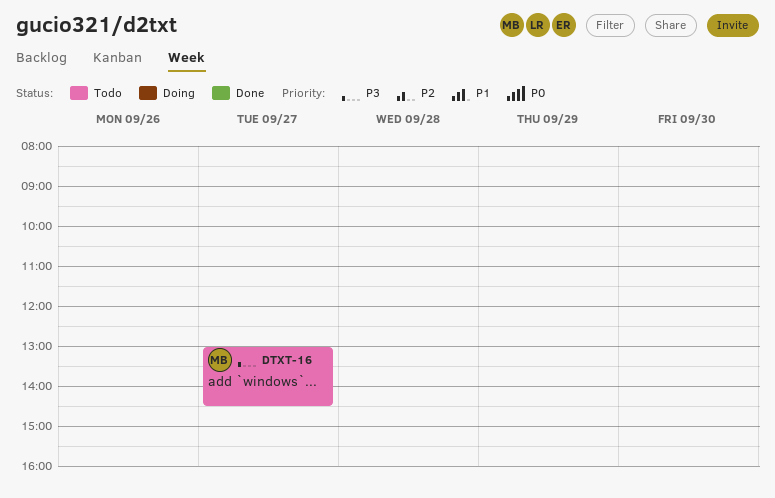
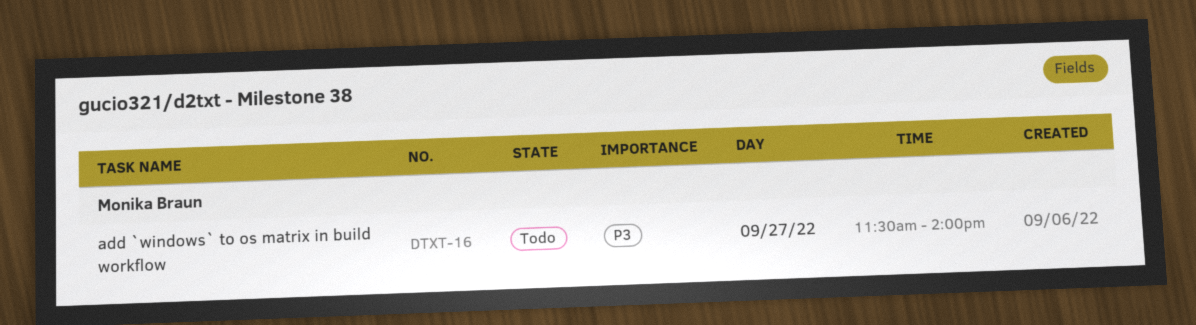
DTXT-16, begins: 13:00 -> 11:30
DTXT-16, ends: 14:30 -> 14:00

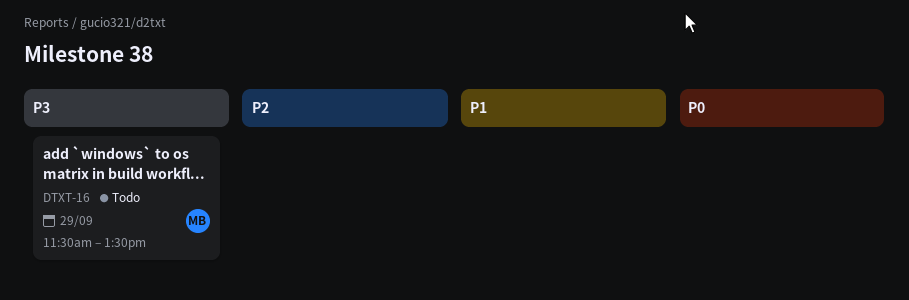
DTXT-16, day: Sep 27 -> Sep 29
DTXT-16, ends: 14:00 -> 13:30

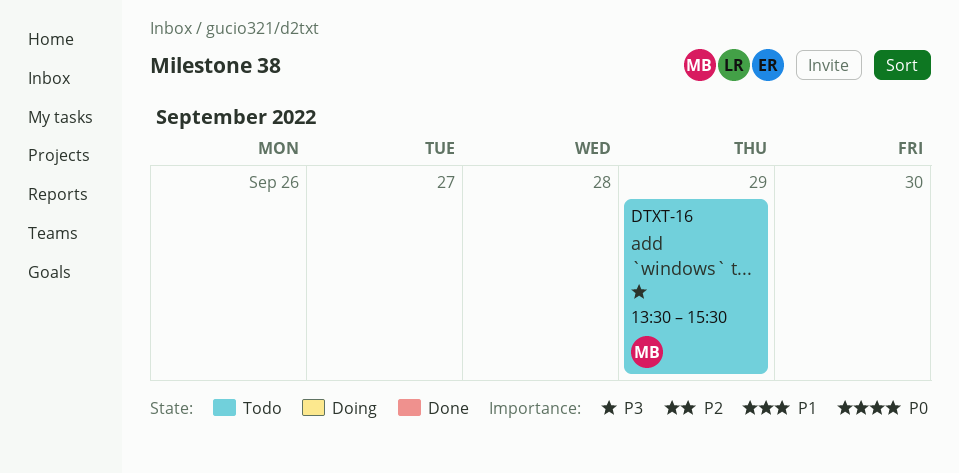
DTXT-16, begins: 11:30 -> 13:30
DTXT-16, ends: 13:30 -> 15:30

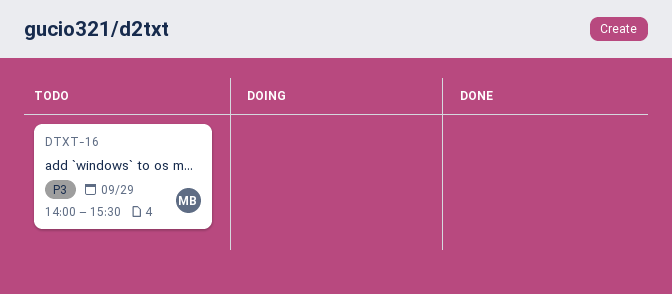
DTXT-16, begins: 13:30 -> 14:00

